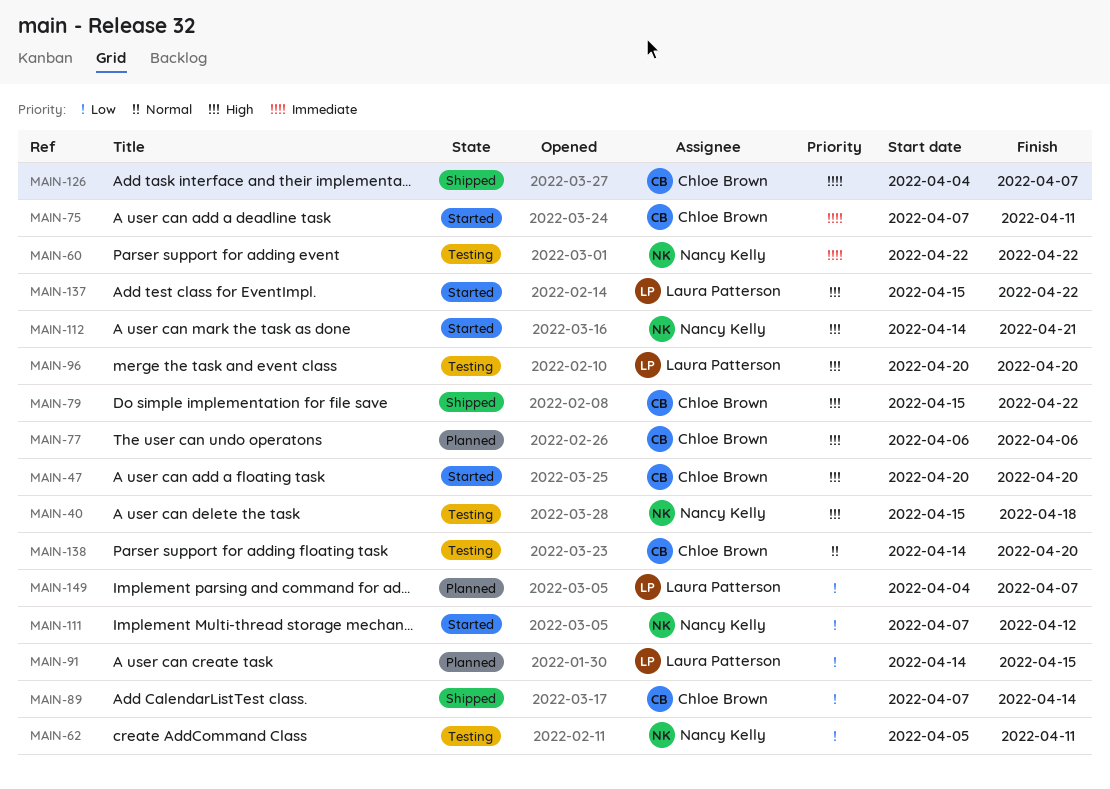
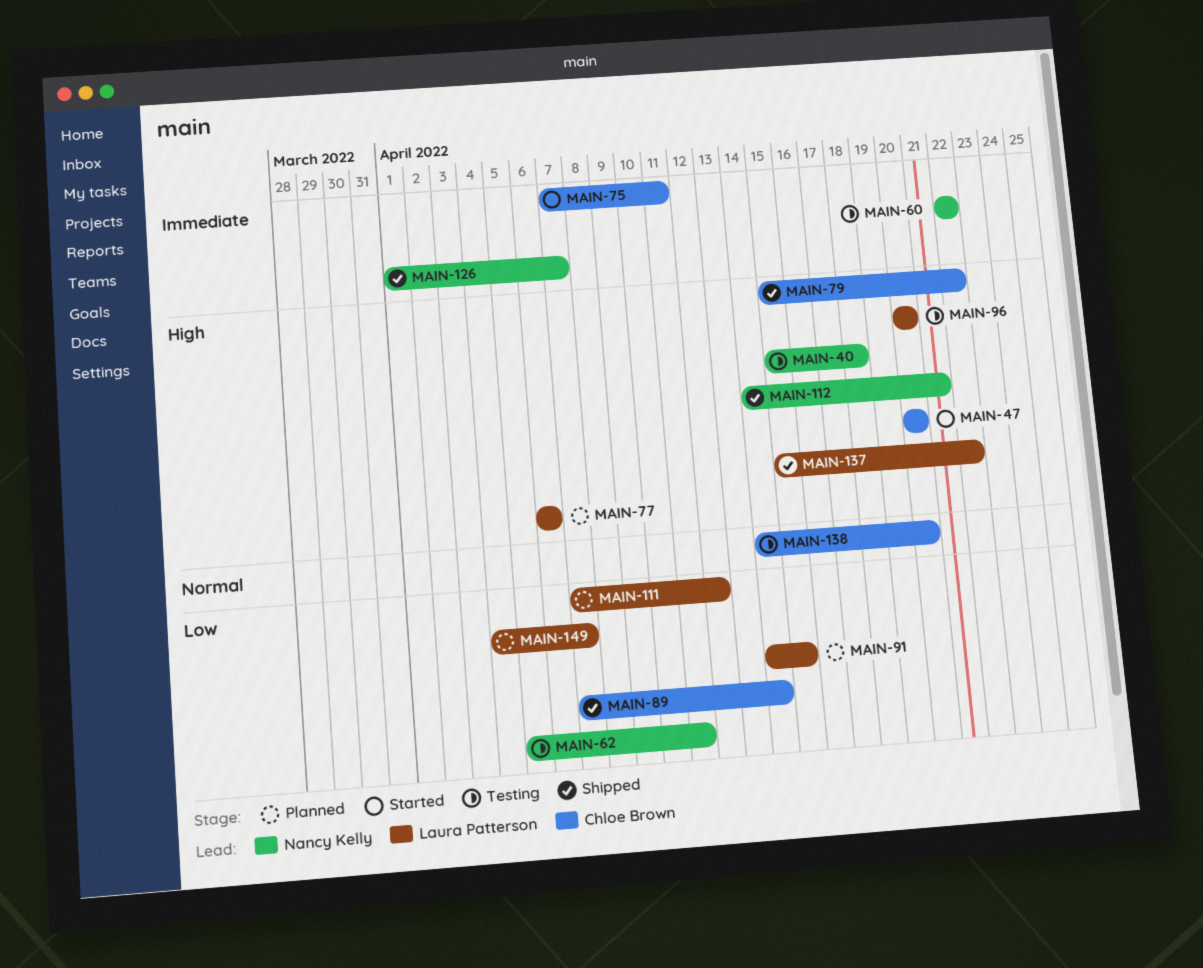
MAIN-77, owner: Chloe Brown -> Laura Patterson
MAIN-111, status: Started -> Planned
MAIN-111, owner: Nancy Kelly -> Laura Patterson
MAIN-112, status: Started -> Shipped
MAIN-126, owner: Chloe Brown -> Nancy Kelly
MAIN-126, start: Apr 4 -> Apr 1
MAIN-137, status: Started -> Shipped

